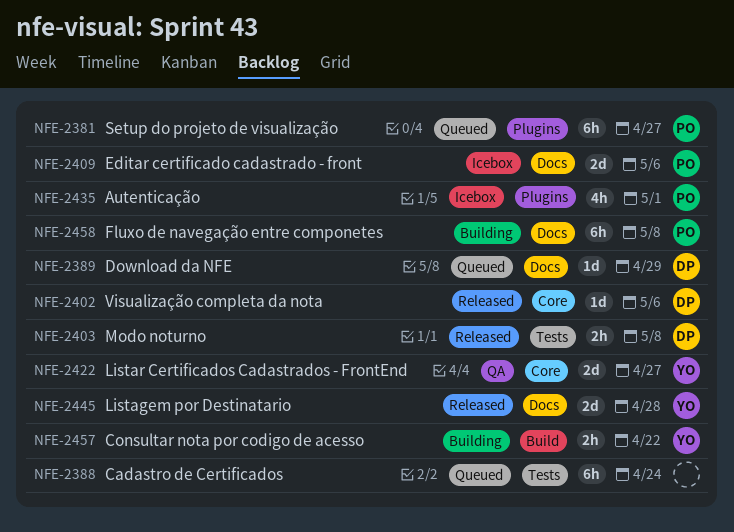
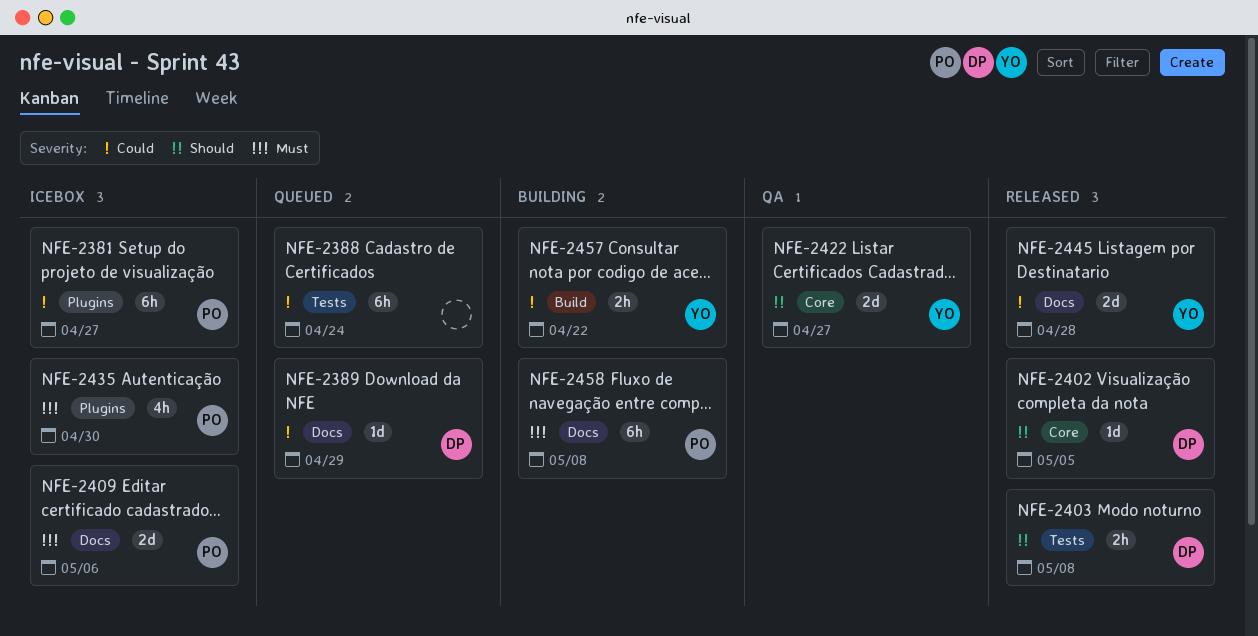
NFE-2381, status: Queued -> Icebox
NFE-2402, due: May 6 -> May 5
NFE-2435, due: May 1 -> Apr 30

